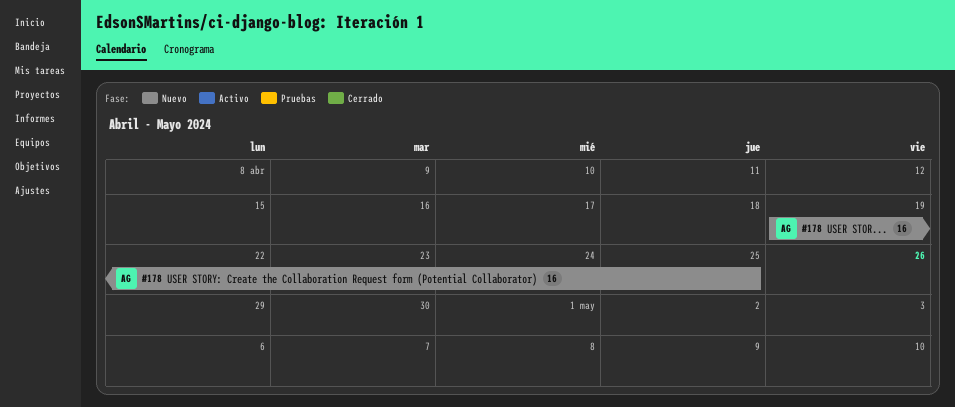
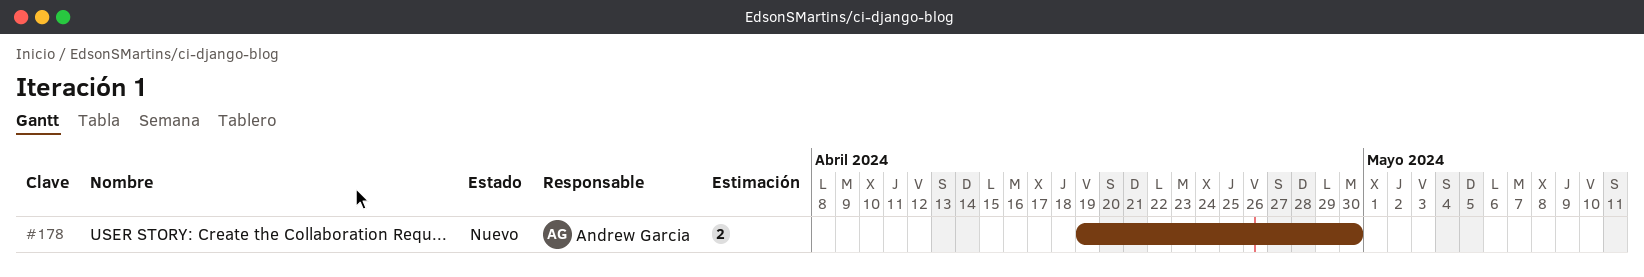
#178, estimate: 16 -> 2
#178, due: Apr 25 -> Apr 30

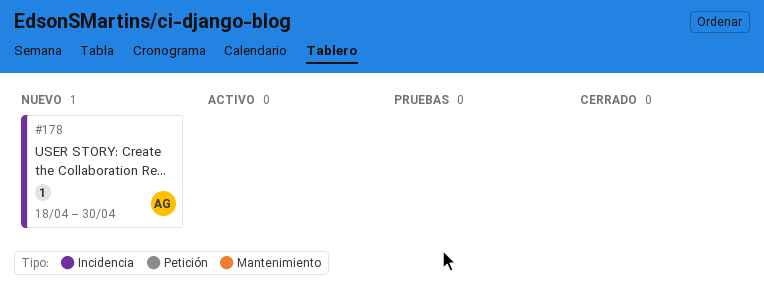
#178, estimate: 2 -> 1
#178, start: Apr 19 -> Apr 18

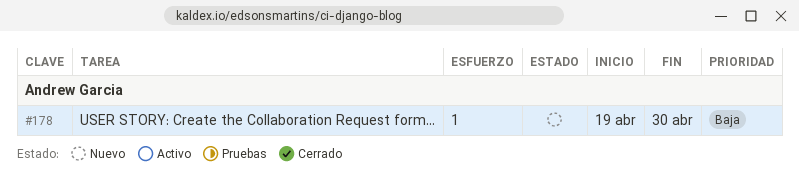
#178, start: Apr 18 -> Apr 19

